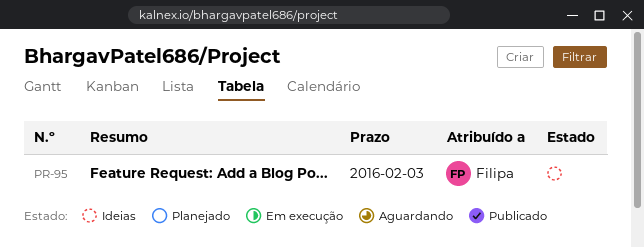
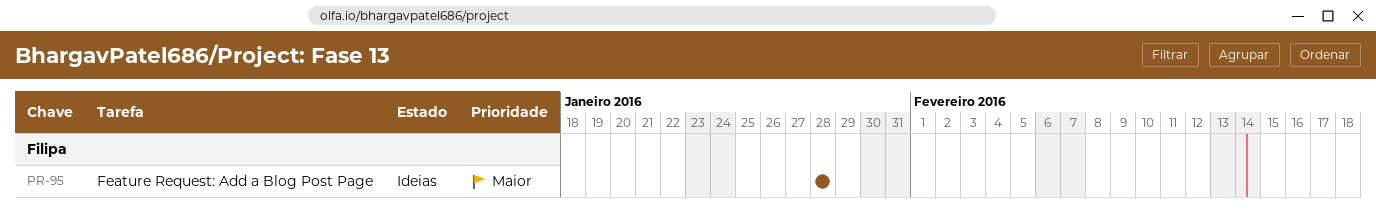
PR-95, due: Feb 3 -> Jan 28

